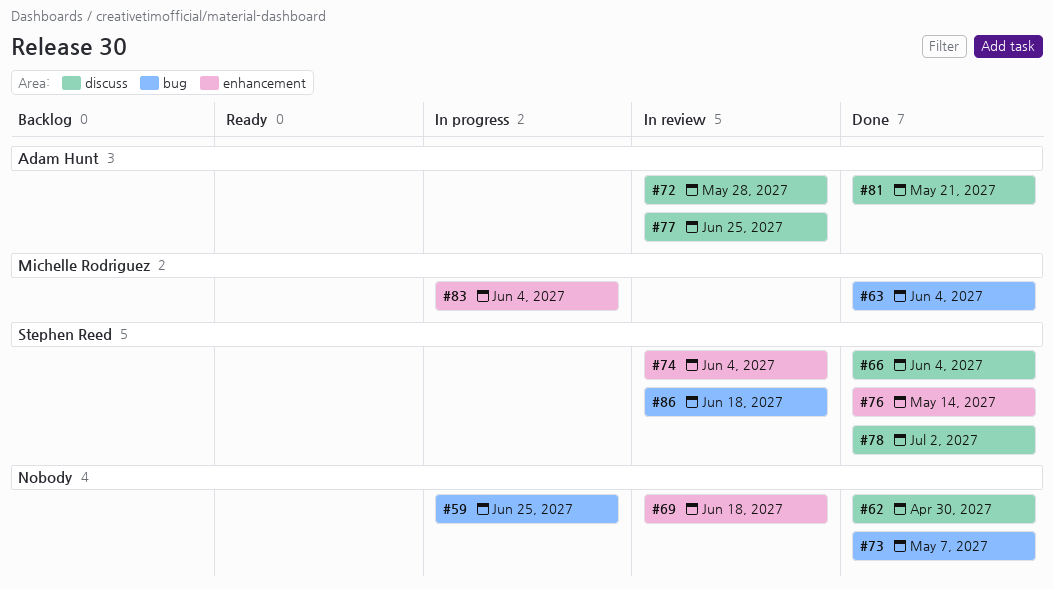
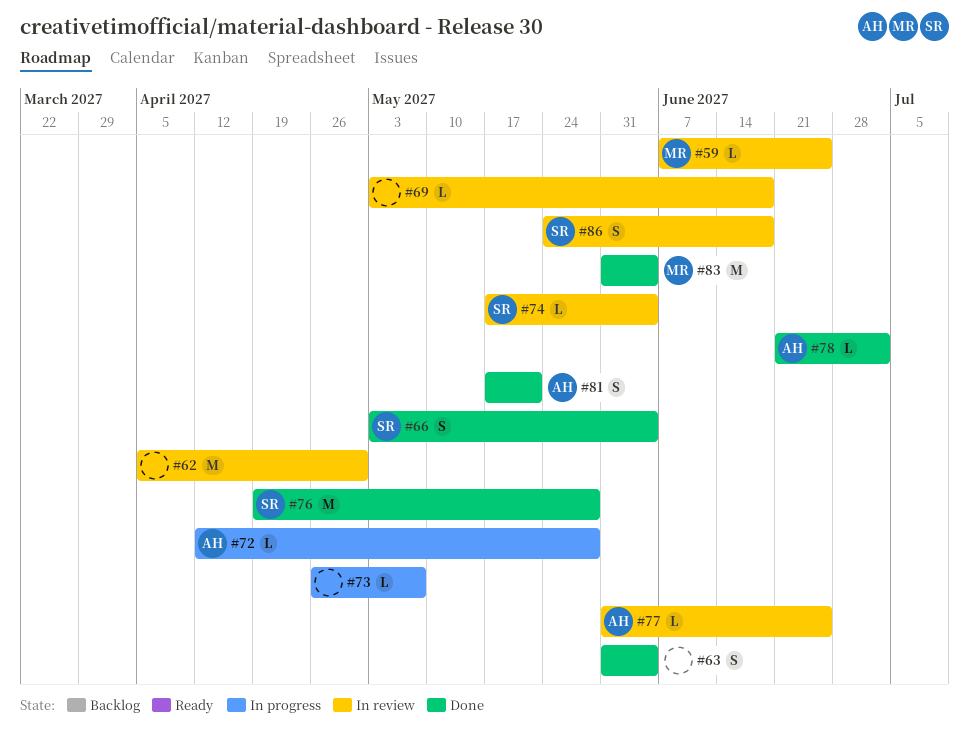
#59, status: In progress -> In review
#59, owner: none -> Michelle Rodriguez
#62, status: Done -> In review
#63, owner: Michelle Rodriguez -> none
#72, status: In review -> In progress
#73, status: Done -> In progress
#76, due: May 14 -> May 28
#78, owner: Stephen Reed -> Adam Hunt
#83, status: In progress -> Done

